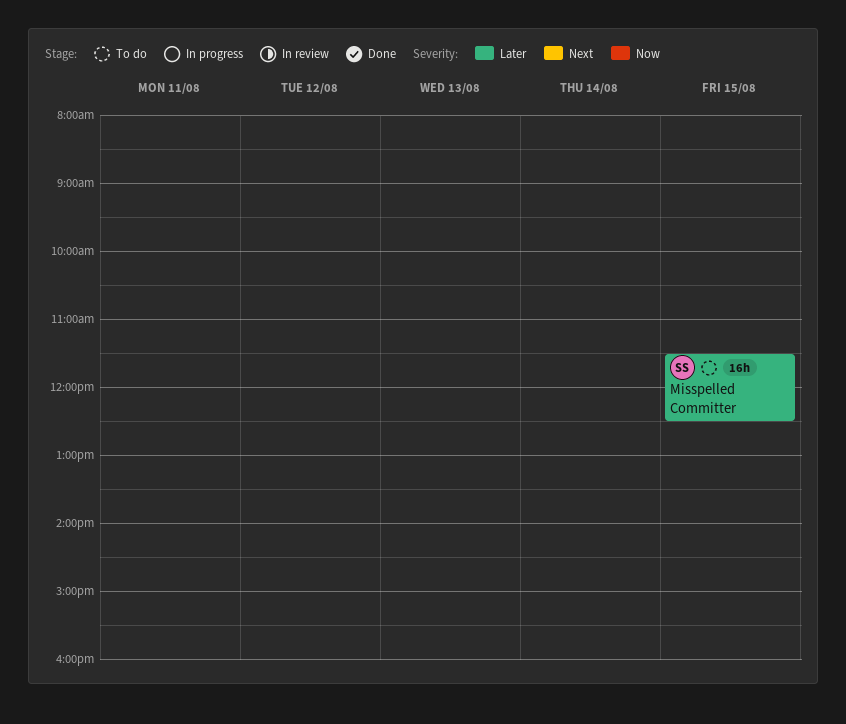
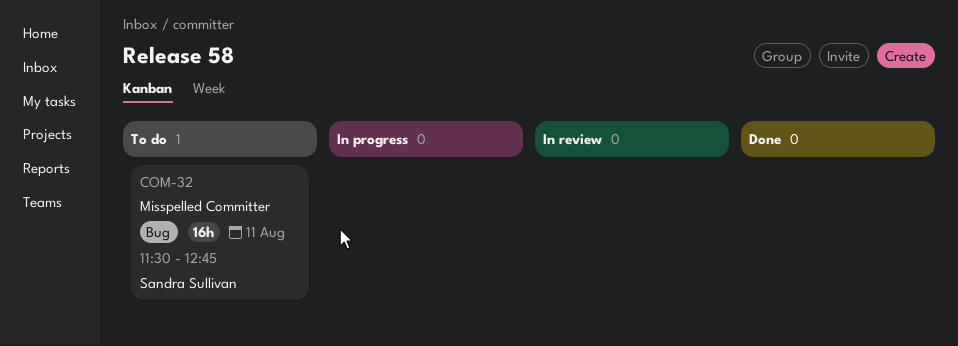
Misspelled Committer, day: Aug 15 -> Aug 11
Misspelled Committer, ends: 12:30 -> 12:45

